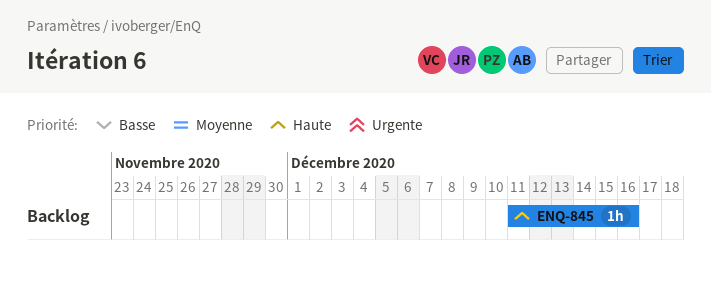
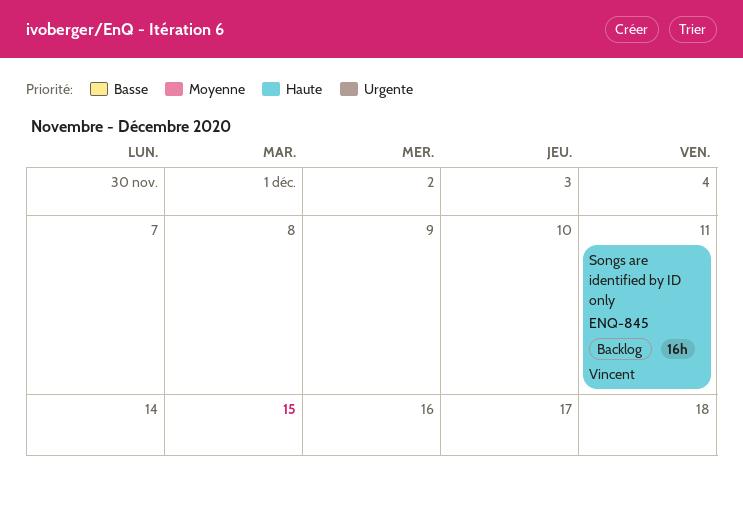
ENQ-845, estimate: 1h -> 16h
ENQ-845, due: Dec 16 -> Dec 11

